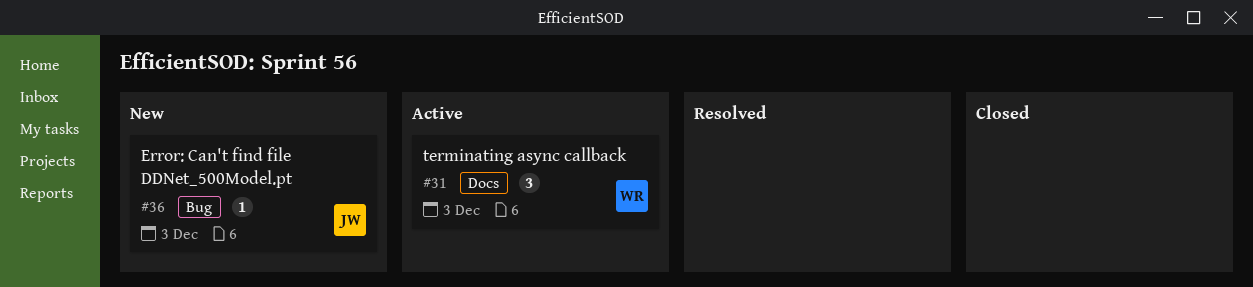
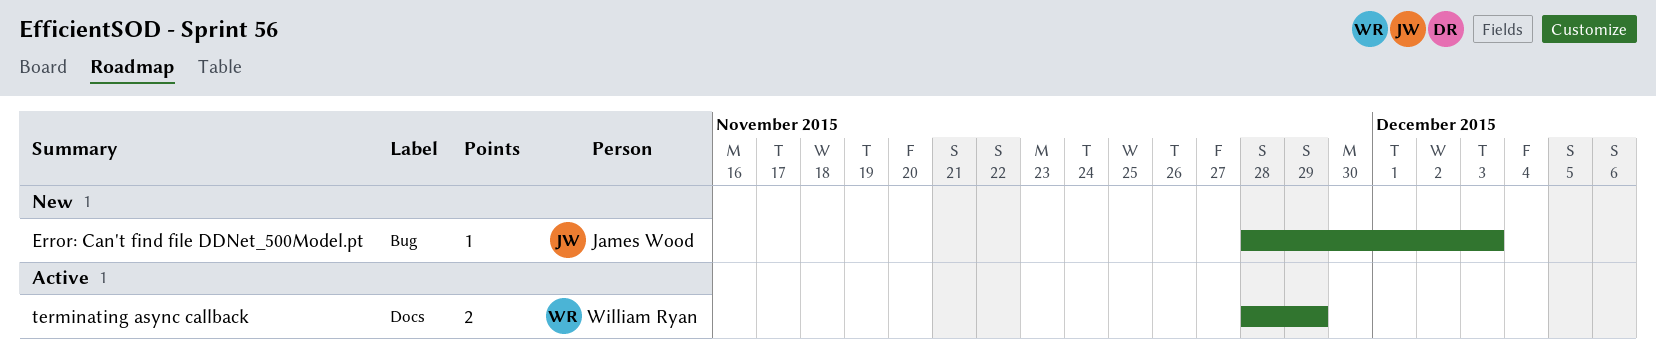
terminating async callback, estimate: 3 -> 2
terminating async callback, due: Dec 3 -> Nov 29

